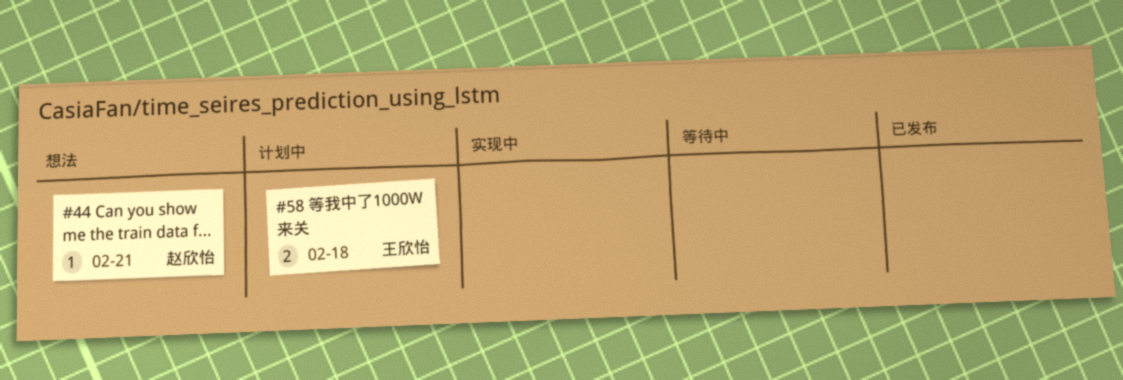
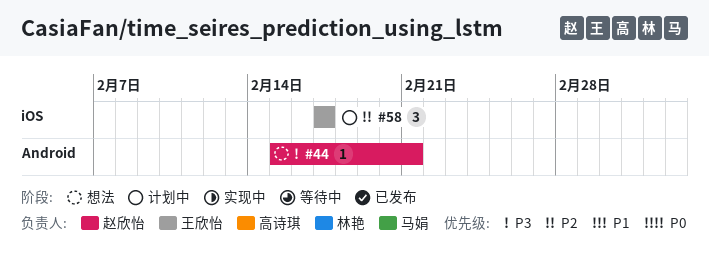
#58, estimate: 2 -> 3
#58, due: Feb 18 -> Feb 17

